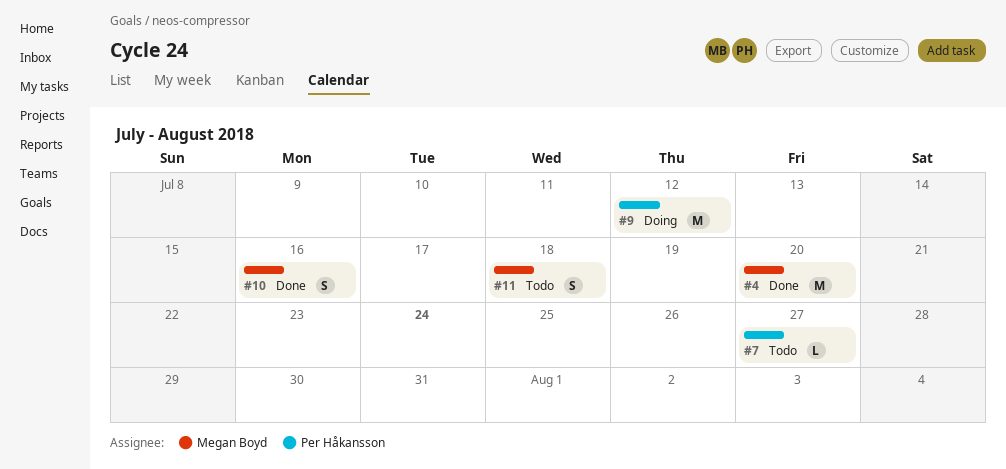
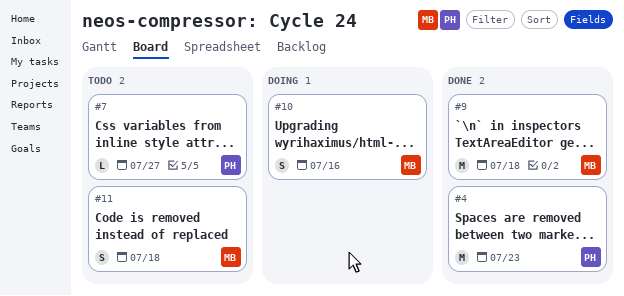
#4, owner: Megan Boyd -> Per Håkansson
#4, due: Jul 20 -> Jul 23
#9, status: Doing -> Done
#9, owner: Per Håkansson -> Megan Boyd
#9, due: Jul 12 -> Jul 18
#10, status: Done -> Doing

